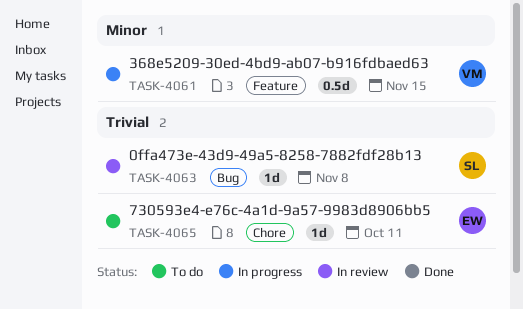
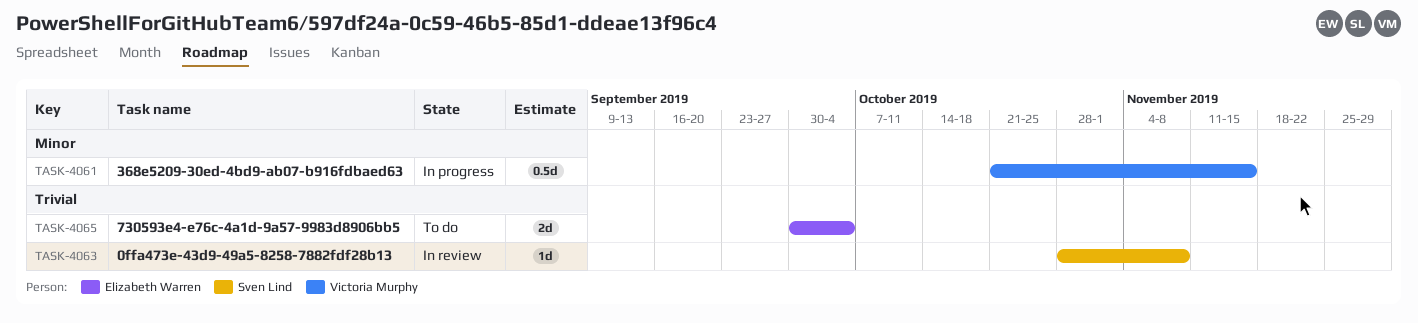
TASK-4065, estimate: 1d -> 2d
TASK-4065, due: Oct 11 -> Oct 4

